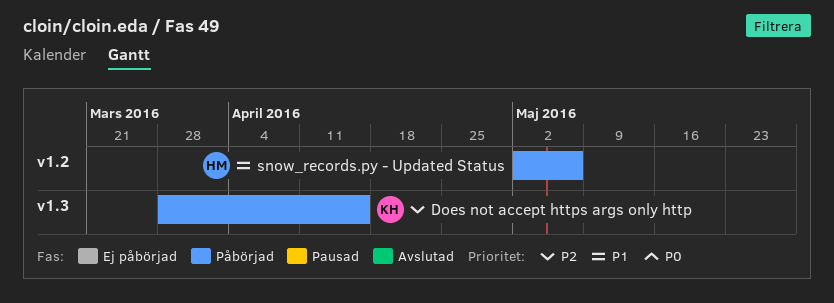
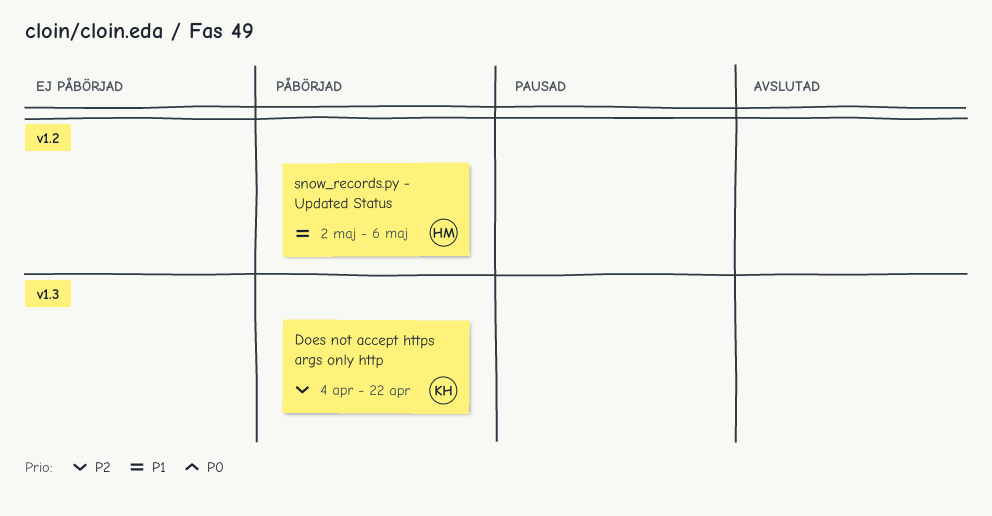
Does not accept https args only http, start: Mar 28 -> Apr 4
Does not accept https args only http, due: Apr 15 -> Apr 22

